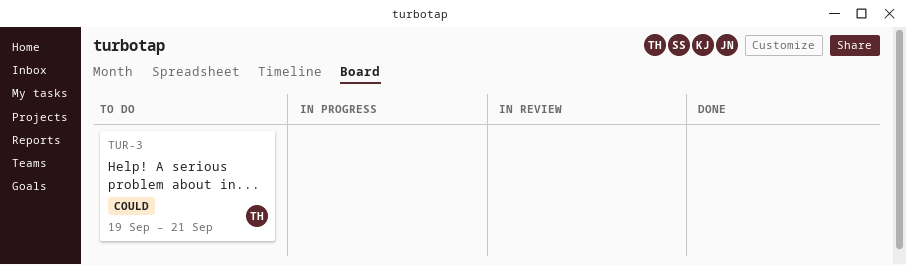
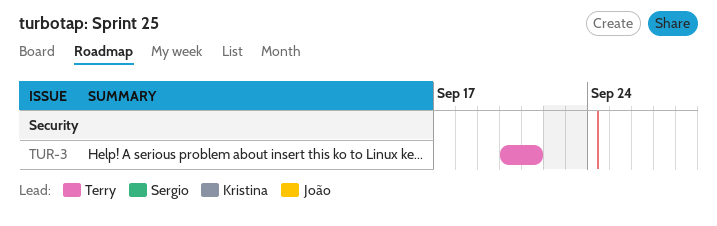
TUR-3, start: Sep 19 -> Sep 20

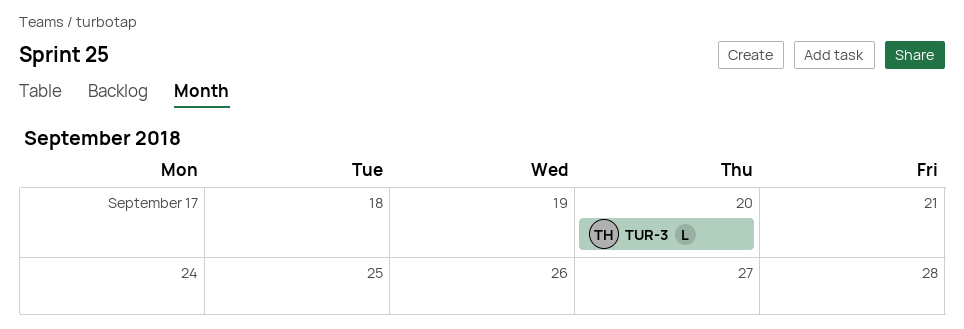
TUR-3, due: Sep 21 -> Sep 20

